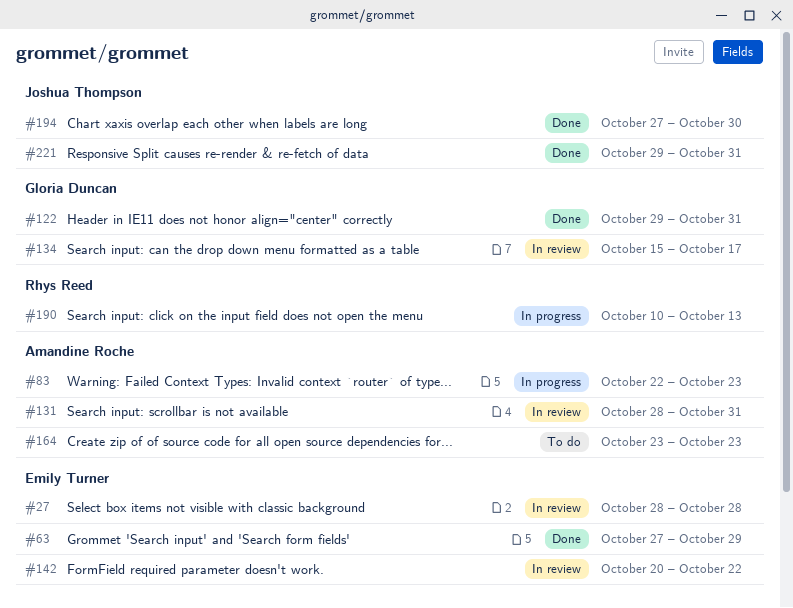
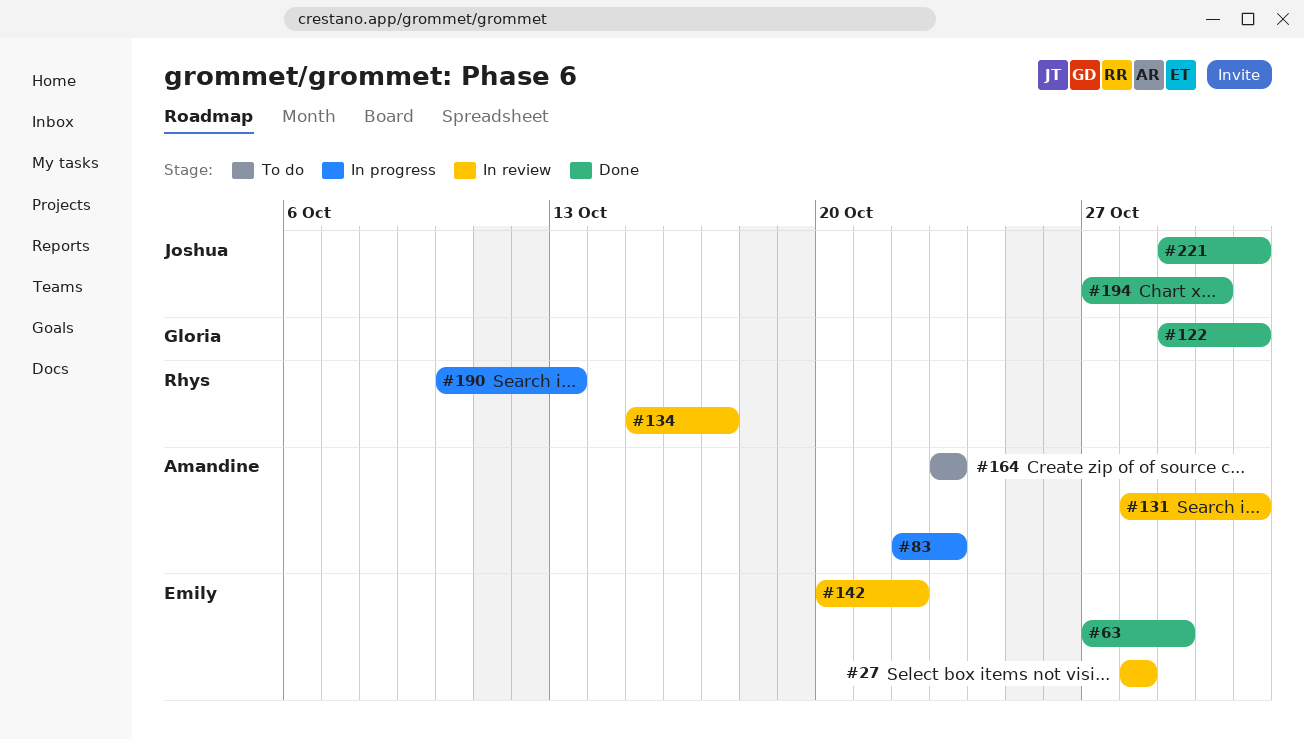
#134, owner: Gloria Duncan -> Rhys Reed

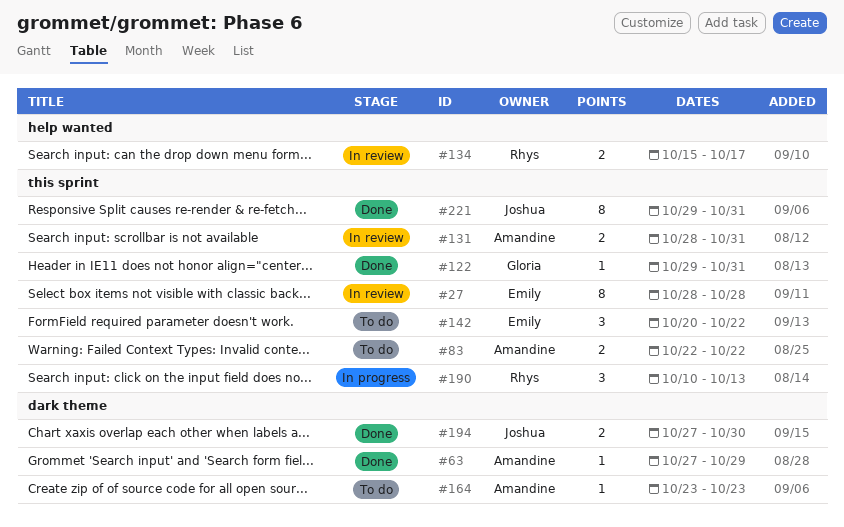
#63, owner: Emily -> Amandine
#83, status: In progress -> To do
#83, due: Oct 23 -> Oct 22
#142, status: In review -> To do

